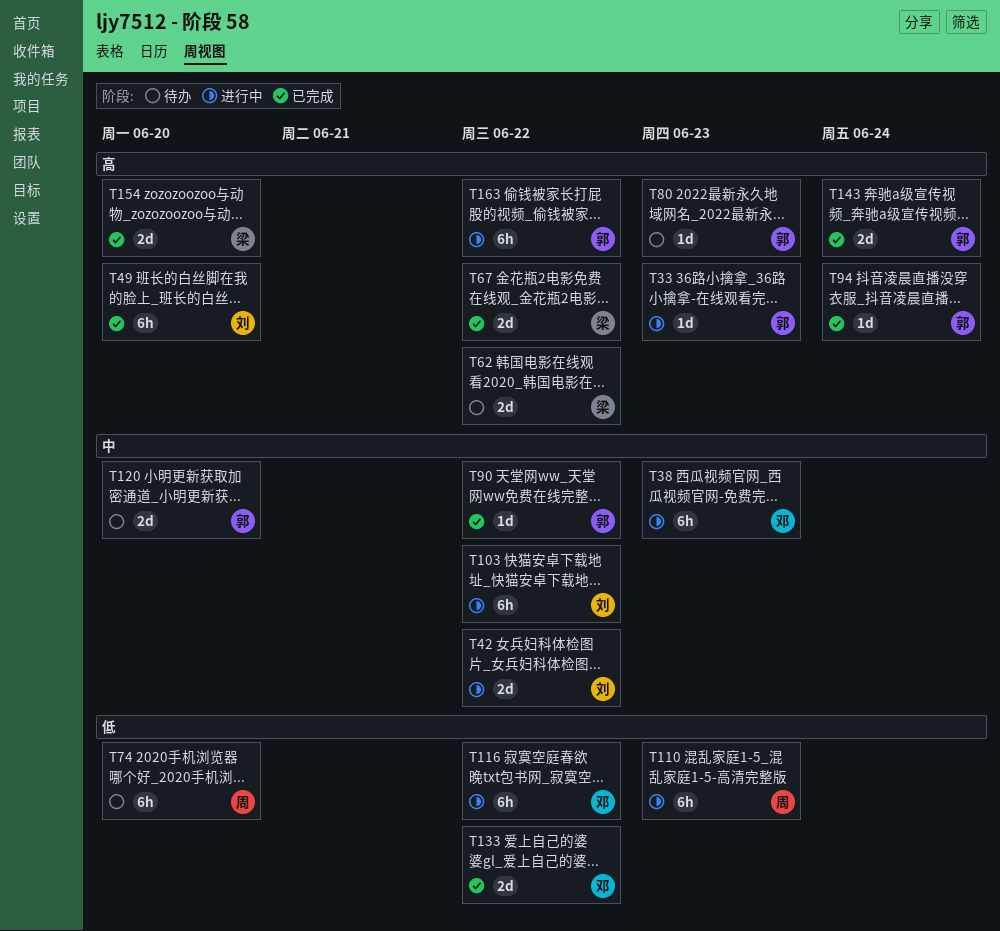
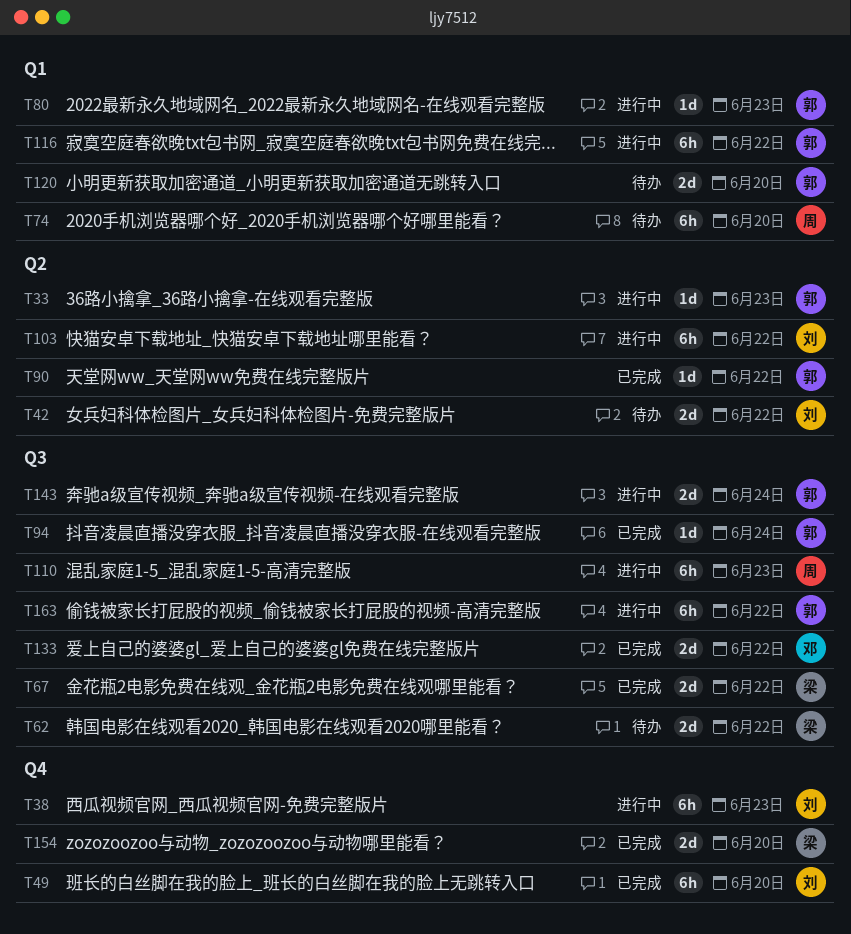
T38, owner: 邓 -> 刘
T42, status: 进行中 -> 待办
T80, status: 待办 -> 进行中
T116, owner: 邓 -> 郭
T143, status: 已完成 -> 进行中

